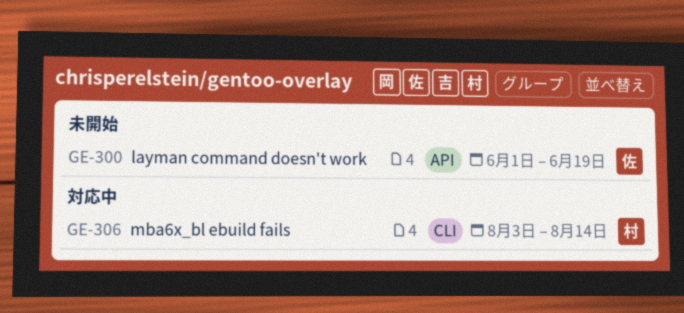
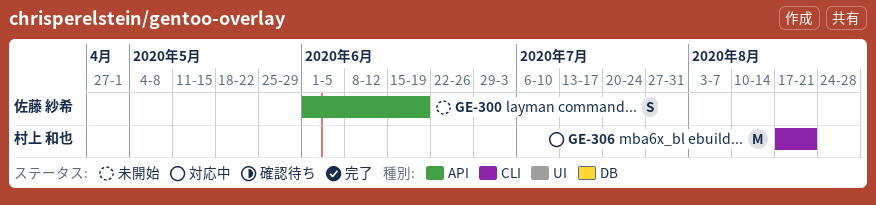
GE-306, start: Aug 3 -> Aug 17
GE-306, due: Aug 14 -> Aug 21

